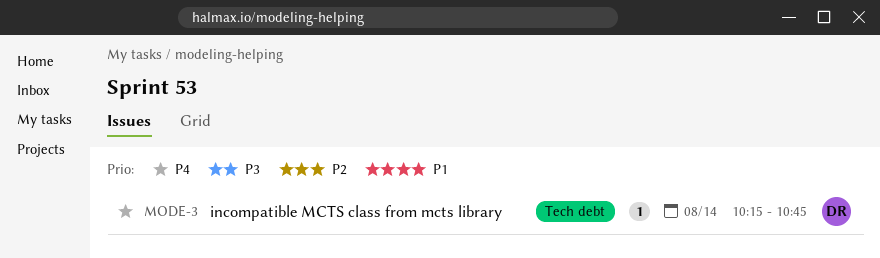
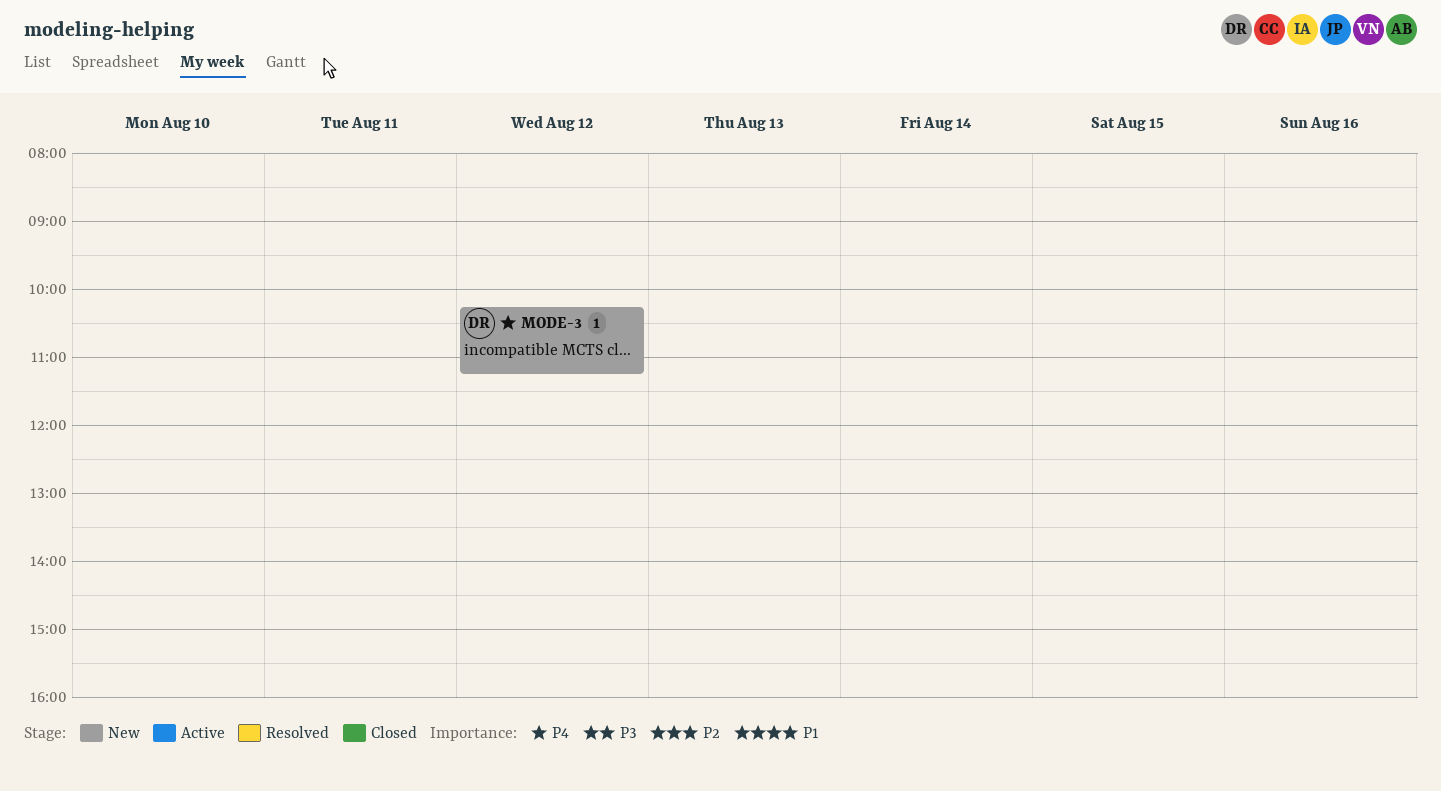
MODE-3, day: Aug 14 -> Aug 12
MODE-3, ends: 10:45 -> 11:15

